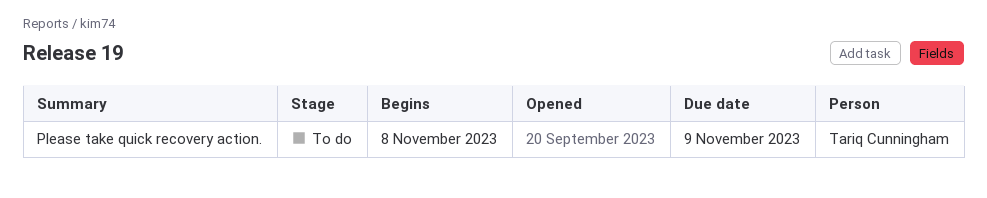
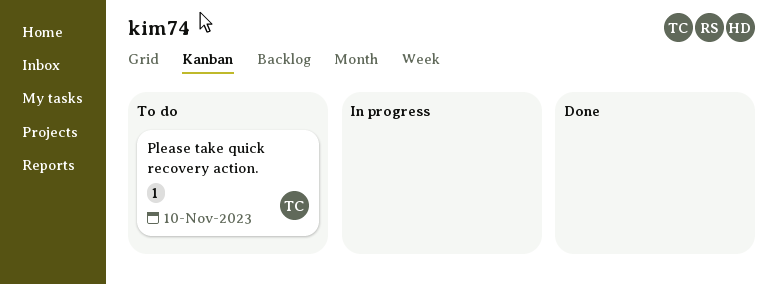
Please take quick recovery action., due: Nov 9 -> Nov 10

